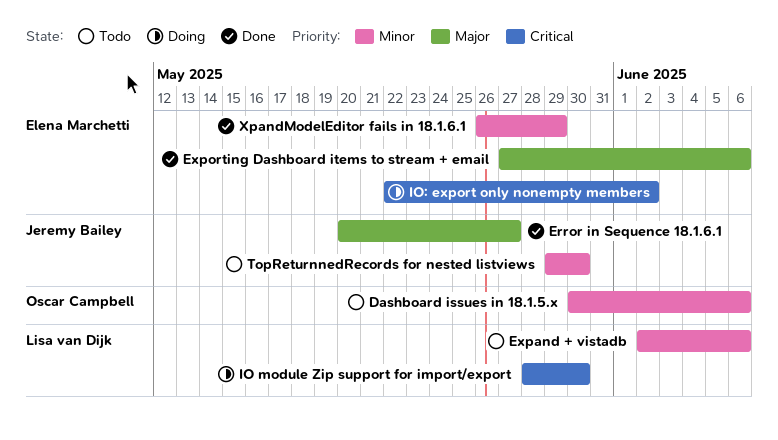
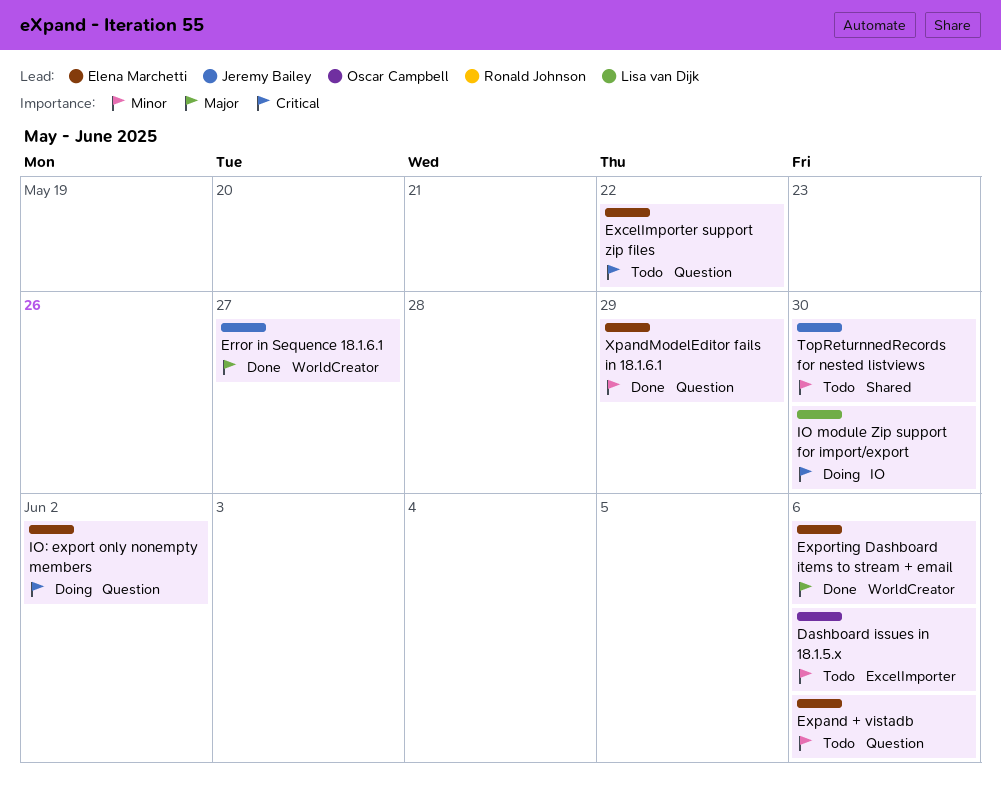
ExcelImporter support zip files: none -> present
Expand + vistadb, owner: Lisa van Dijk -> Elena Marchetti

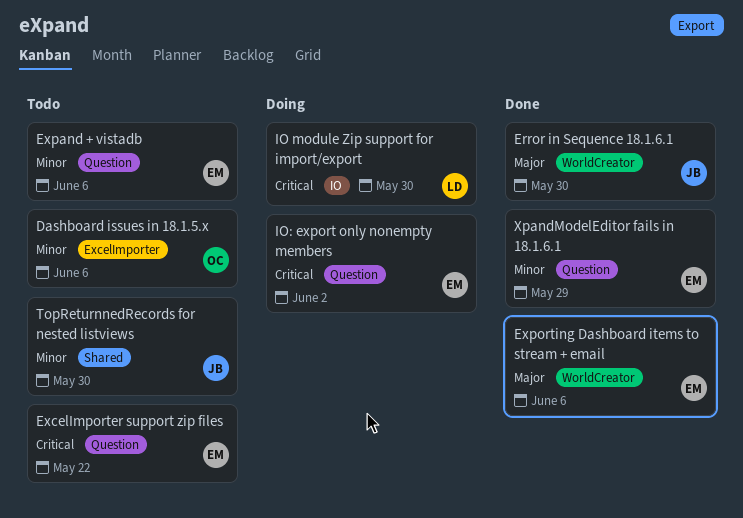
Error in Sequence 18.1.6.1, due: May 27 -> May 30

